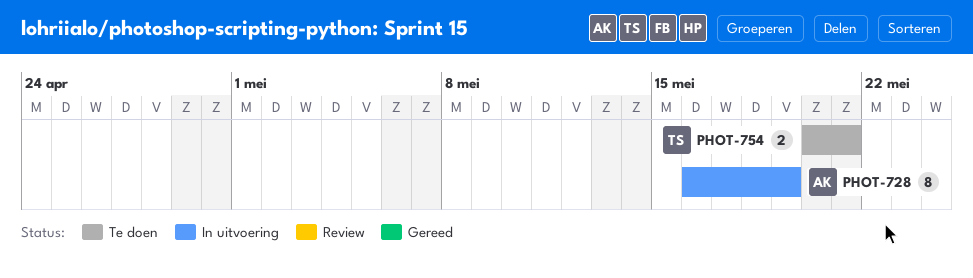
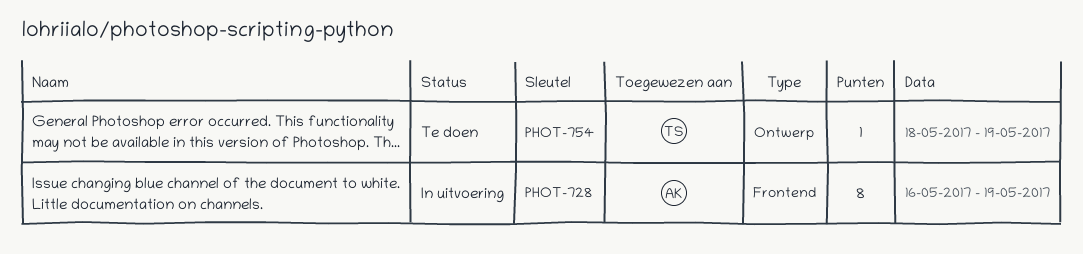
PHOT-754, estimate: 2 -> 1
PHOT-754, start: May 20 -> May 18
PHOT-754, due: May 21 -> May 19

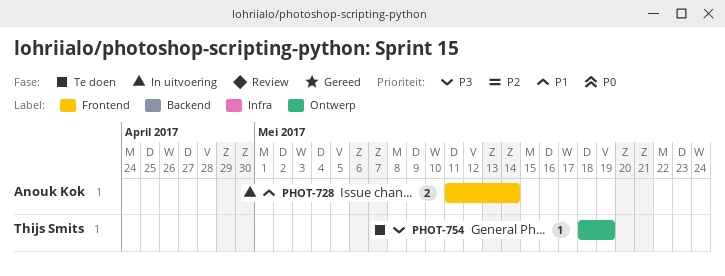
PHOT-728, estimate: 8 -> 2
PHOT-728, start: May 16 -> May 11
PHOT-728, due: May 19 -> May 14

